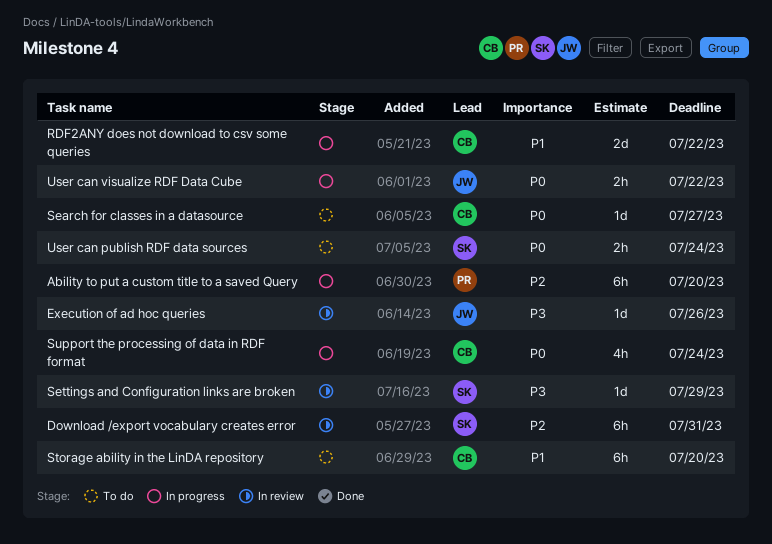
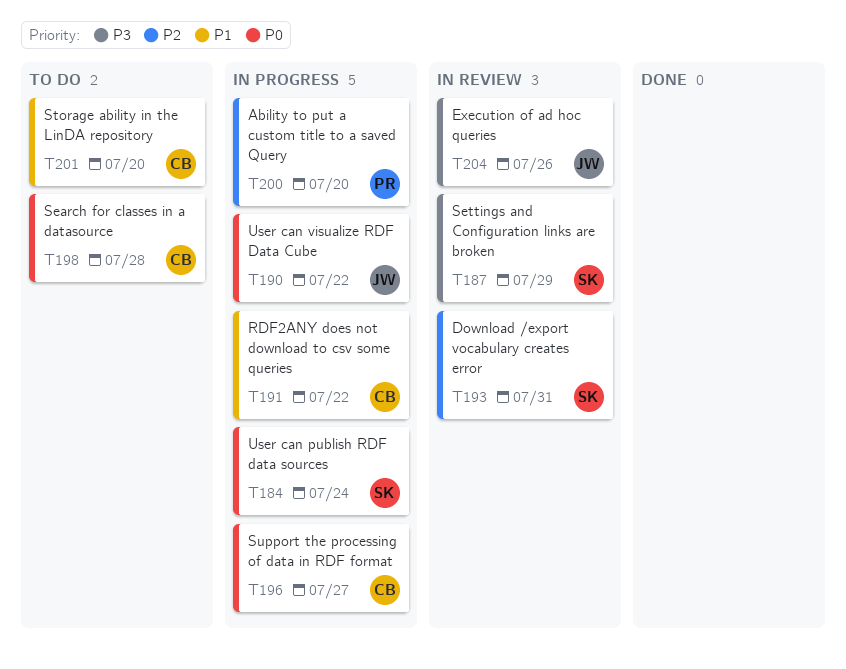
Search for classes in a datasource, due: Jul 27 -> Jul 28
Support the processing of data in RDF format, due: Jul 24 -> Jul 27
User can publish RDF data sources, status: To do -> In progress

